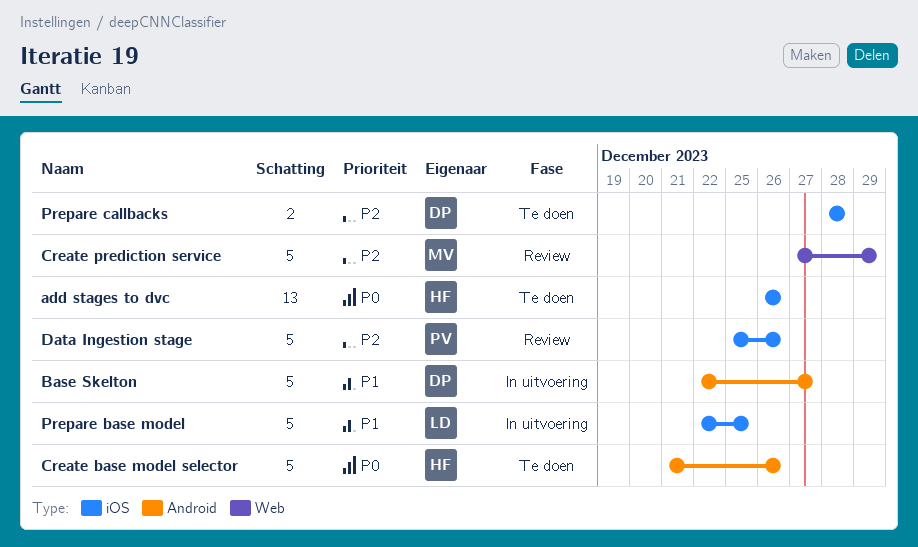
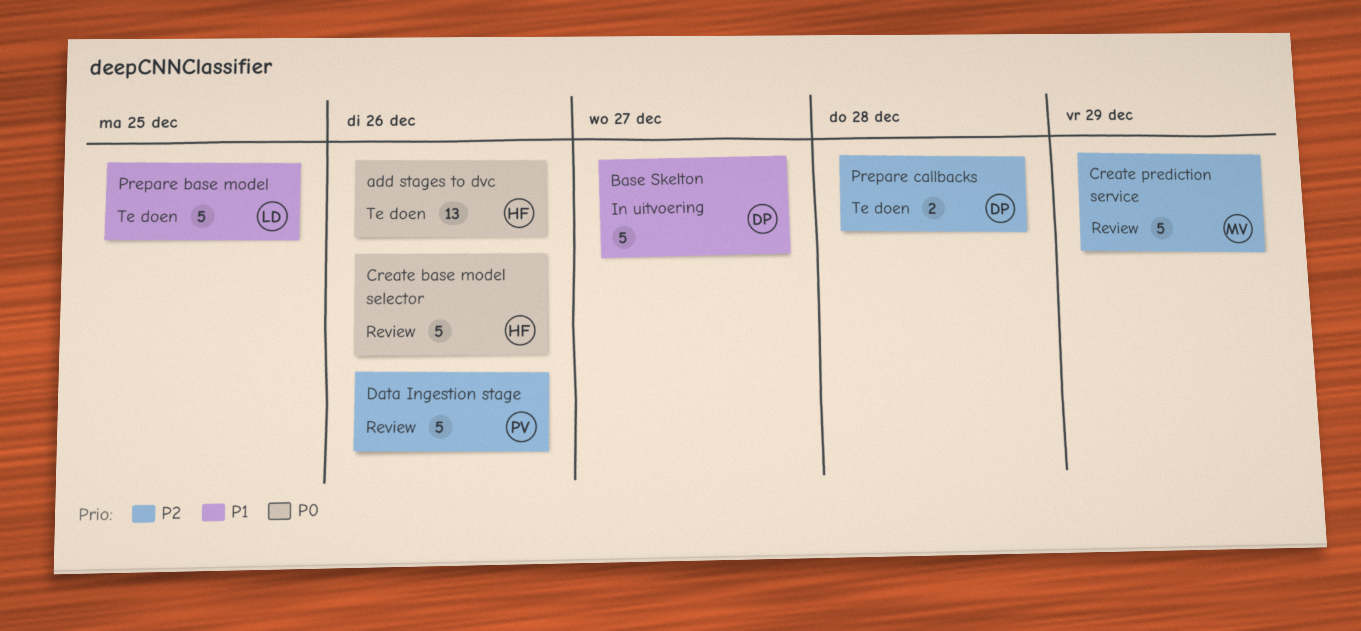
Create base model selector, status: Te doen -> Review
Prepare base model, status: In uitvoering -> Te doen

